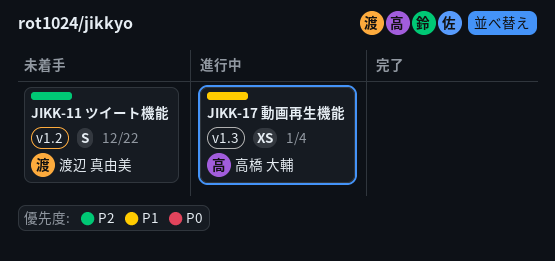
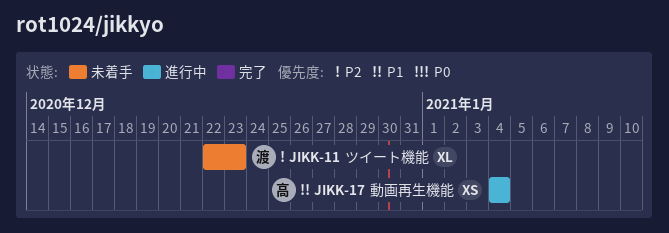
JIKK-11, estimate: S -> XL
JIKK-11, due: Dec 22 -> Dec 23

